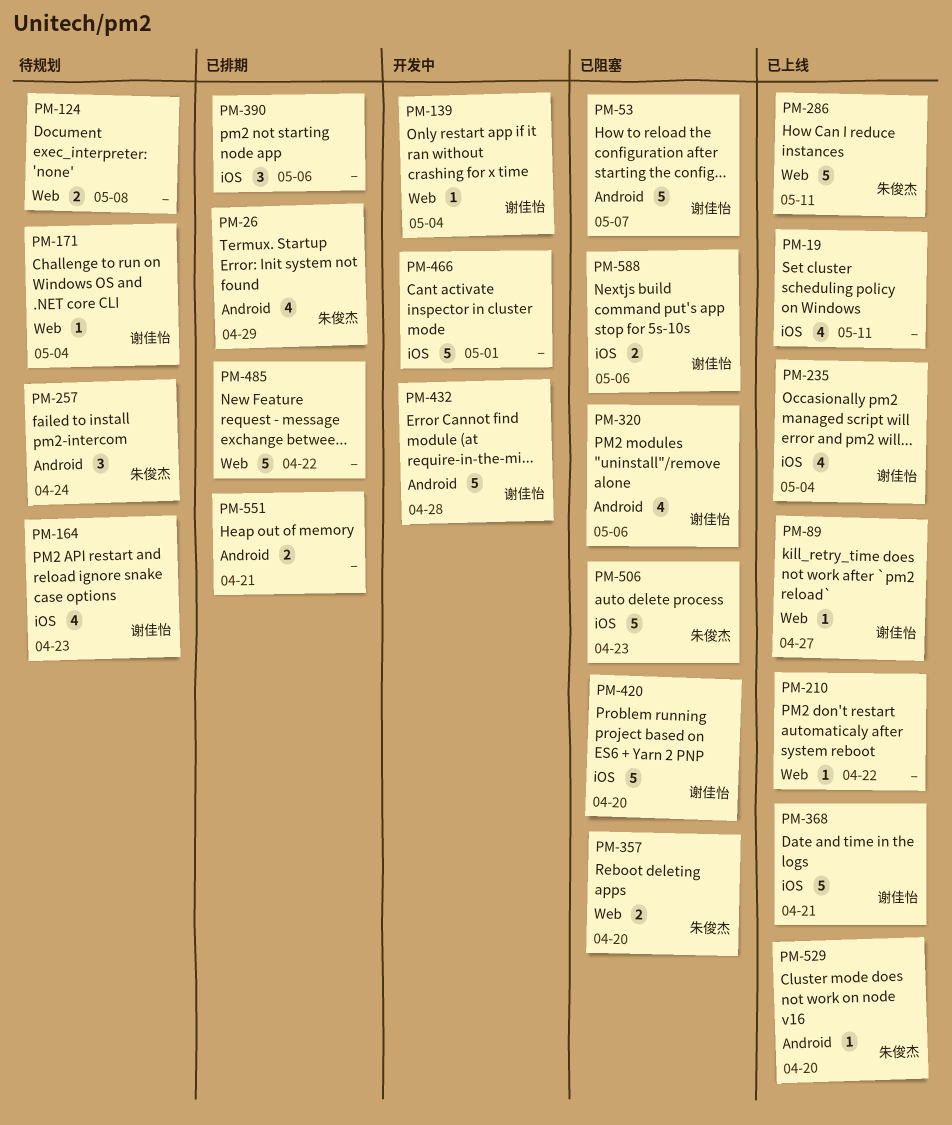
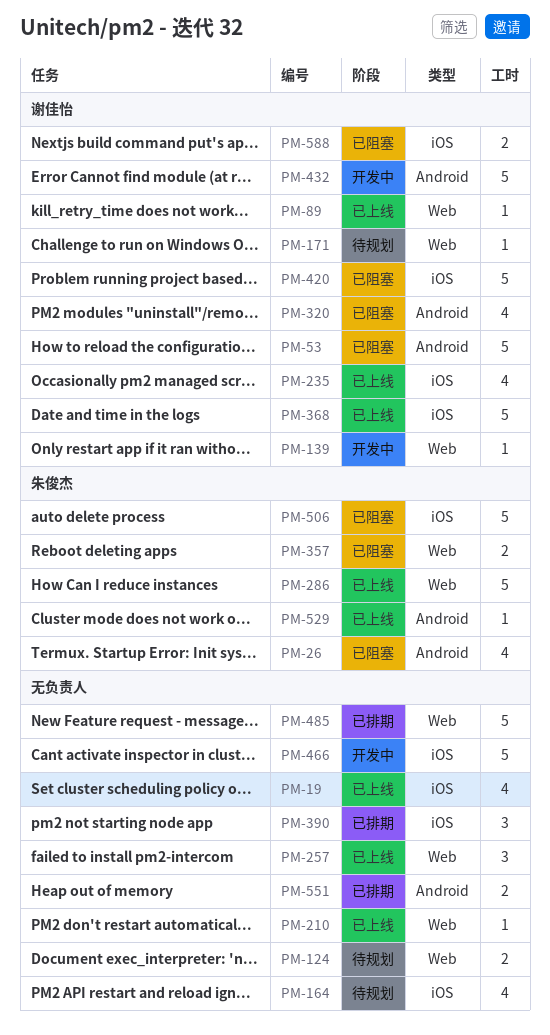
PM-26, status: 已排期 -> 已阻塞
PM-164, owner: 谢佳怡 -> none
PM-257, status: 待规划 -> 已上线
PM-257, owner: 朱俊杰 -> none
PM-257, label: Android -> Web

